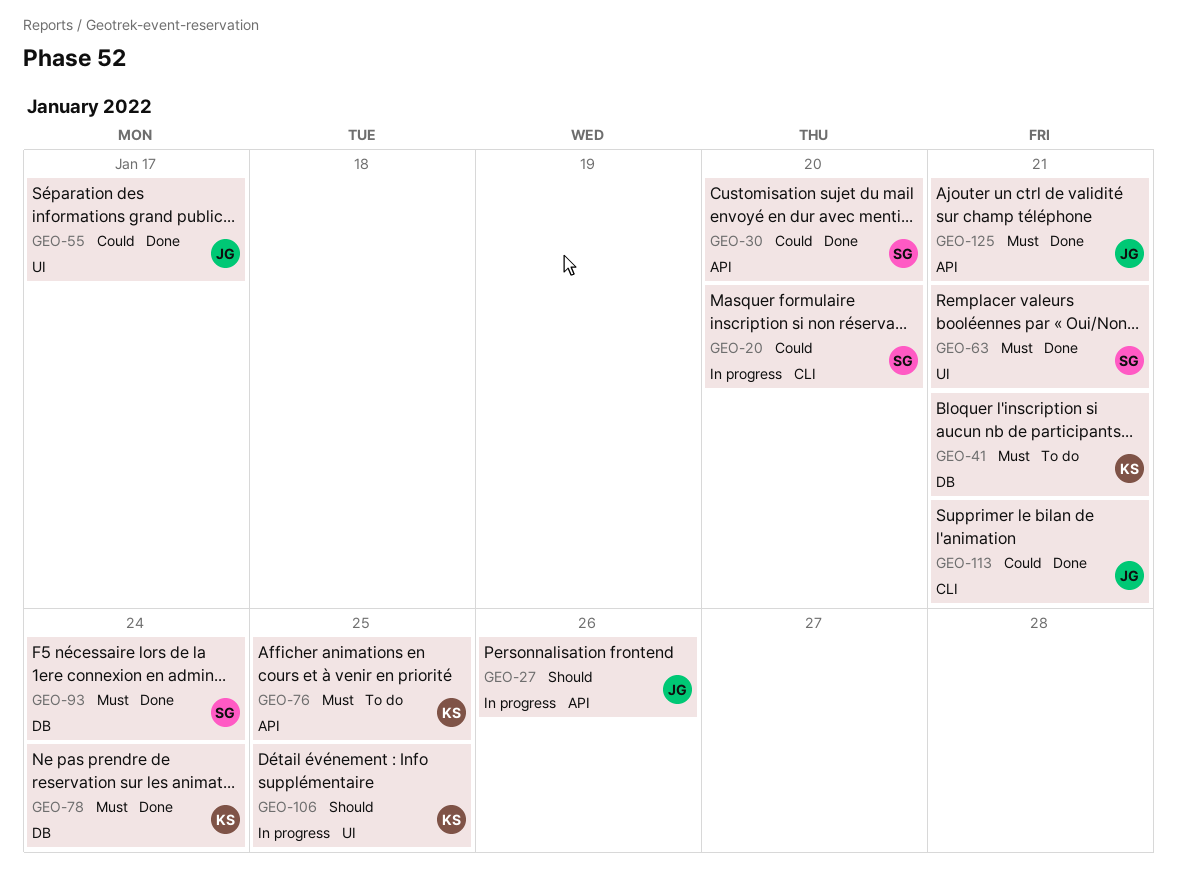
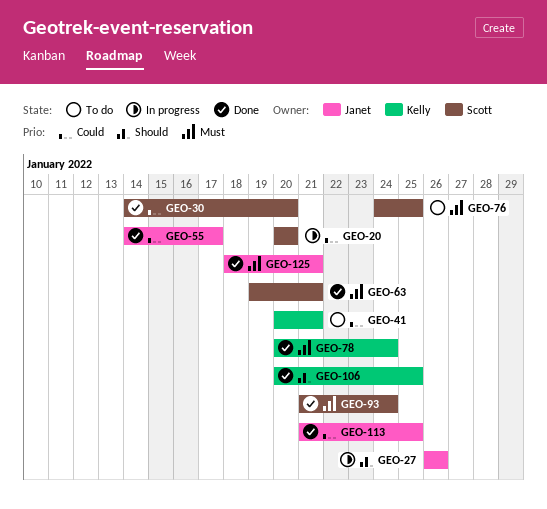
GEO-41, priority: Must -> Could
GEO-76, owner: Kelly -> Scott
GEO-106, status: In progress -> Done
GEO-113, due: Jan 21 -> Jan 25

